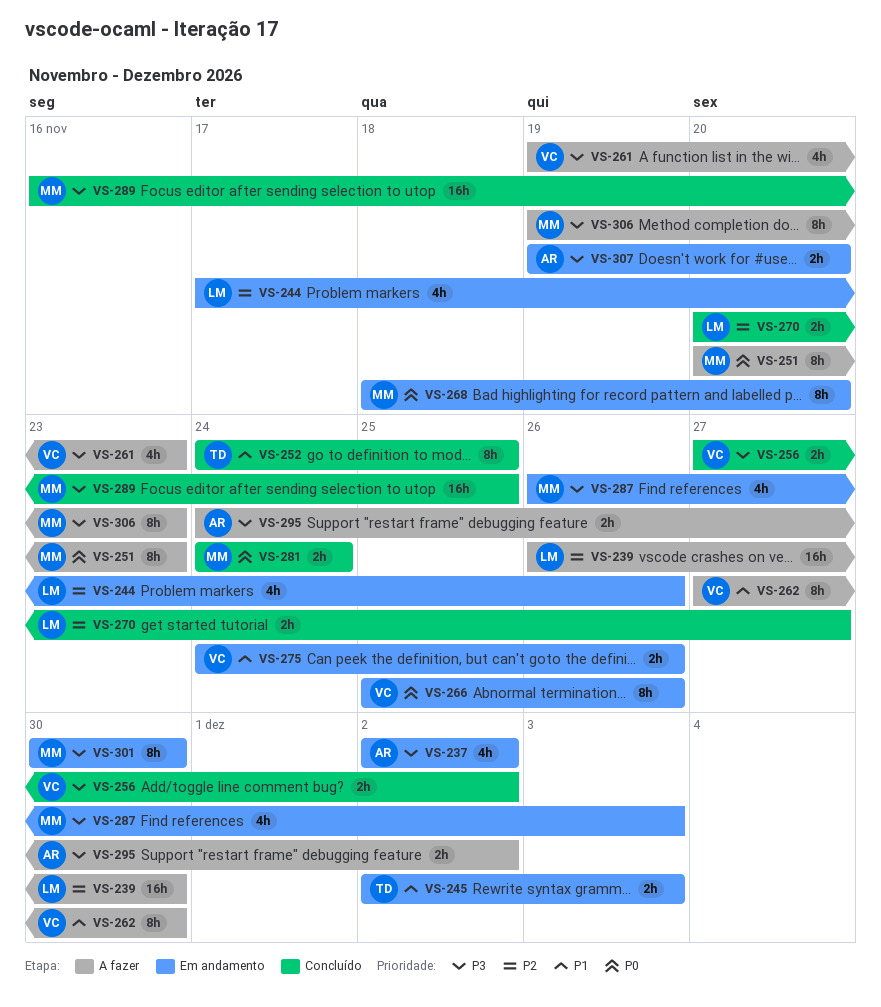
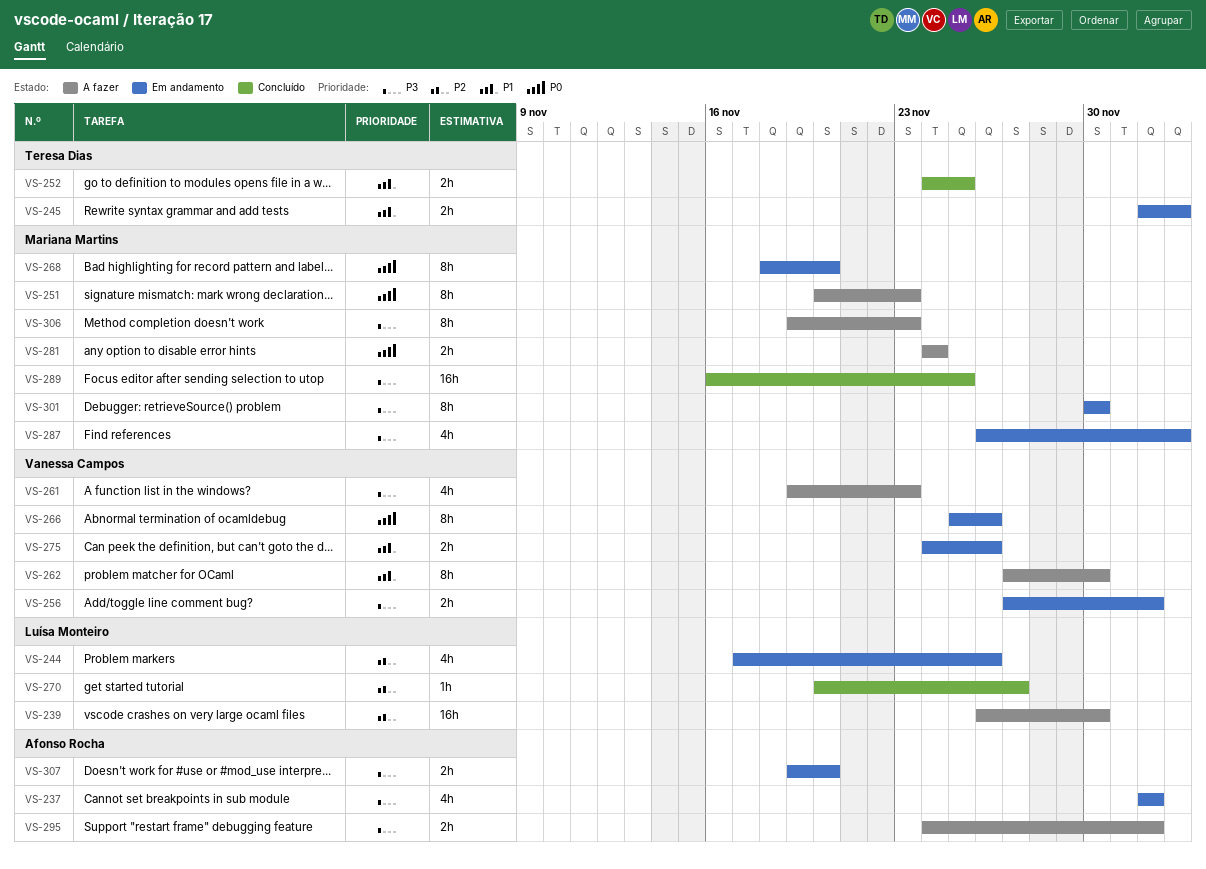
VS-252, estimate: 8h -> 2h
VS-256, status: Concluído -> Em andamento
VS-270, estimate: 2h -> 1h
VS-281, status: Concluído -> A fazer

